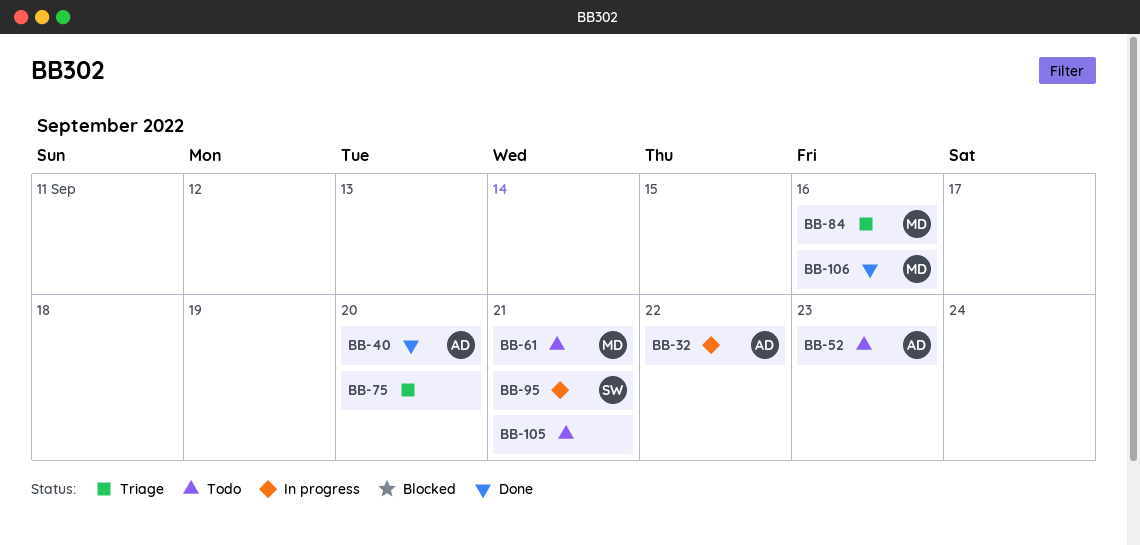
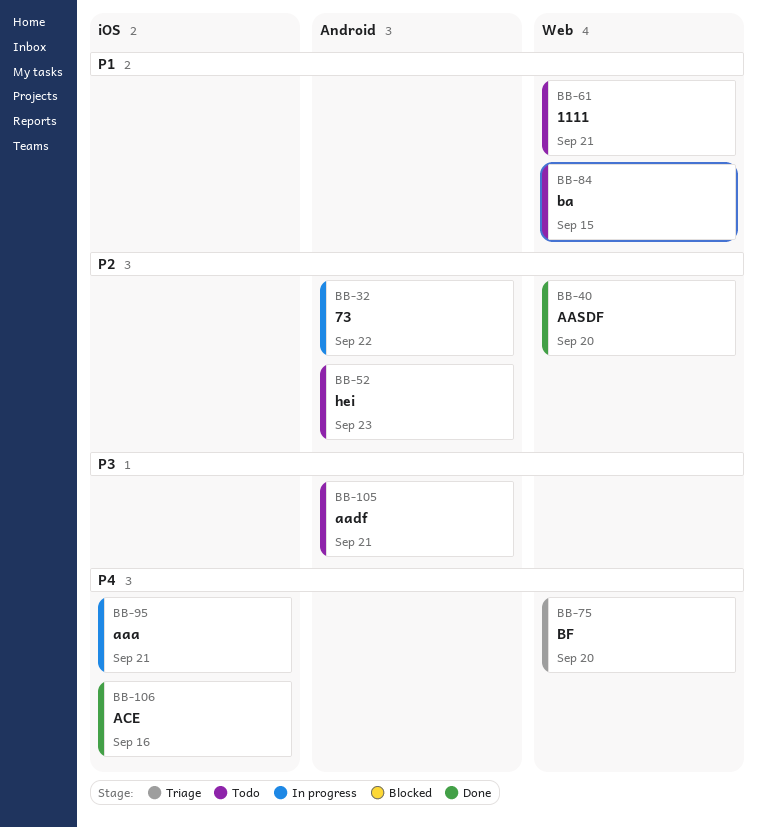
BB-84, status: Triage -> Todo
BB-84, due: Sep 16 -> Sep 15

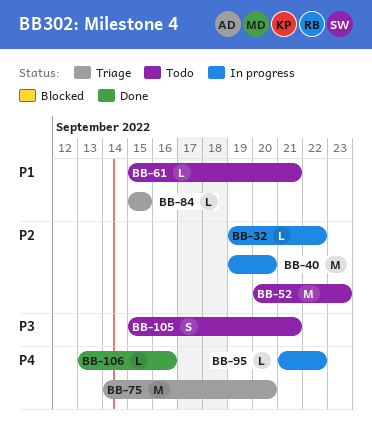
BB-40, status: Done -> In progress
BB-84, status: Todo -> Triage
BB-95, due: Sep 21 -> Sep 22

